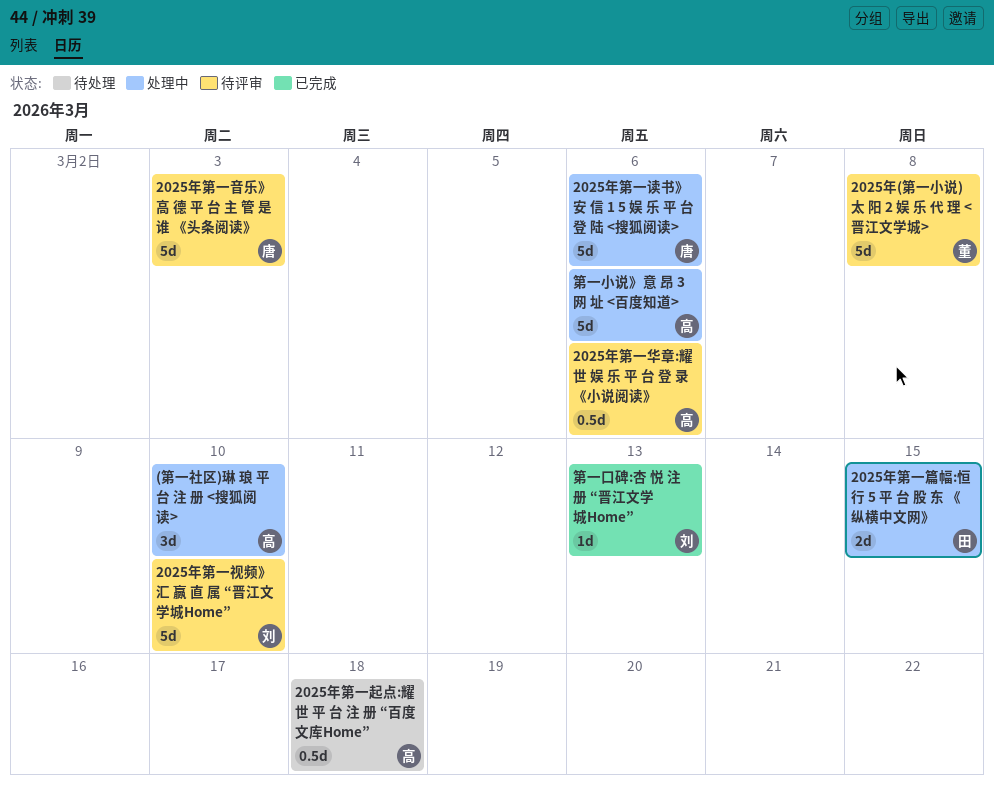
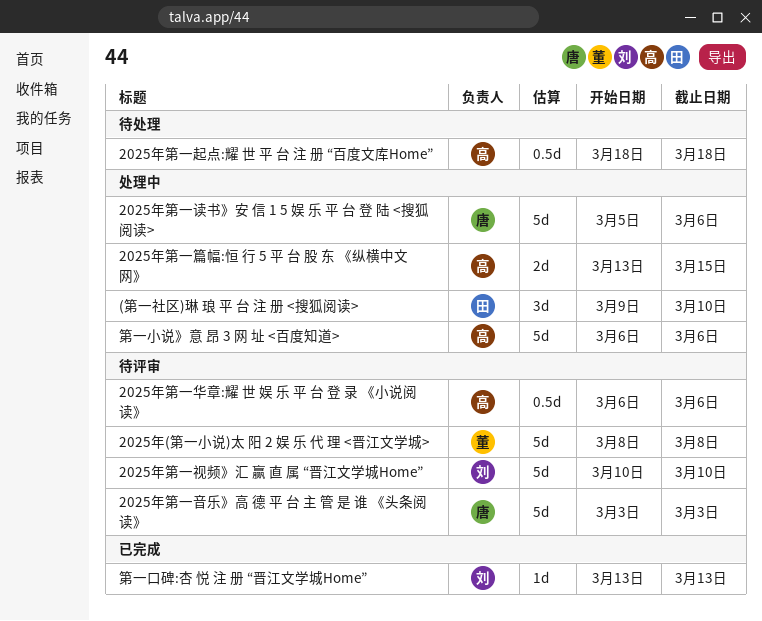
(第一社区)琳 琅 平 台 注 册 <搜狐阅读>, owner: 高 -> 田
2025年第一篇幅:恒 行 5 平 台 股 东 《纵横中文网》, owner: 田 -> 高

